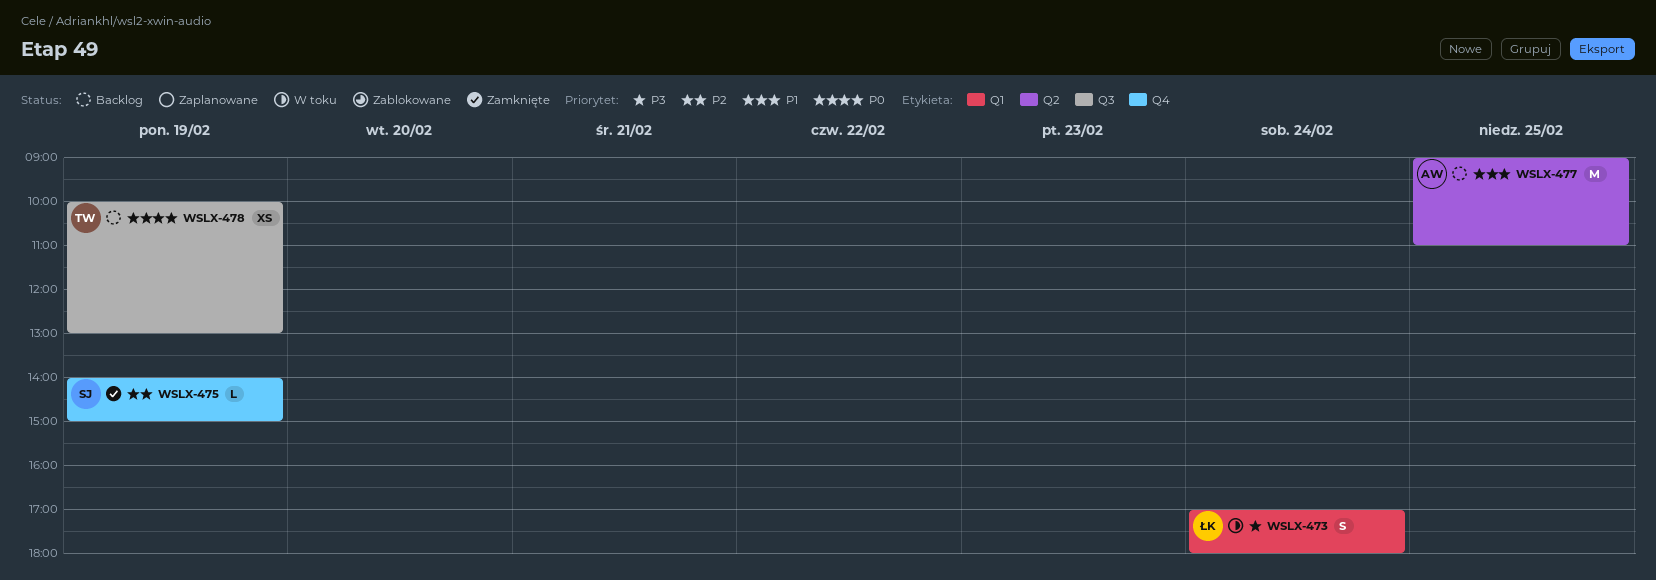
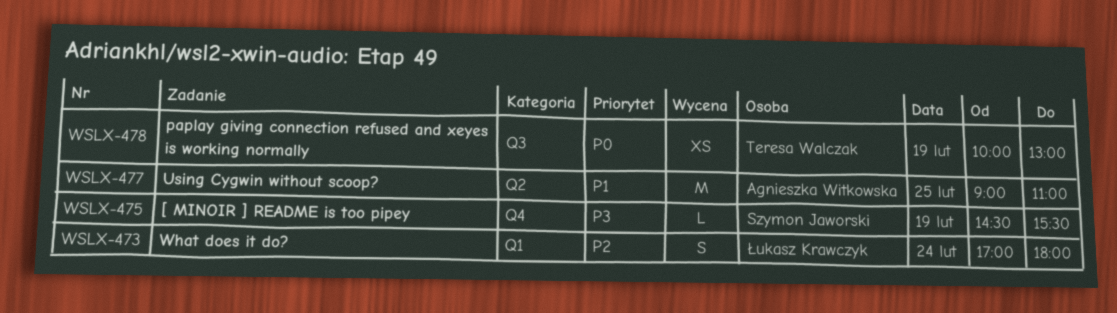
WSLX-473, priority: P3 -> P2
WSLX-475, priority: P2 -> P3
WSLX-475, begins: 14:00 -> 14:30
WSLX-475, ends: 15:00 -> 15:30

